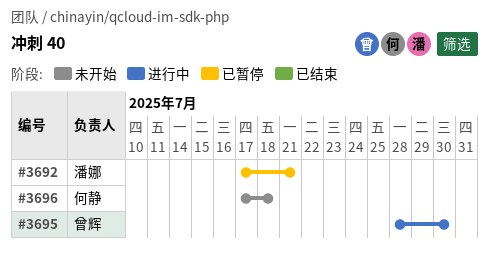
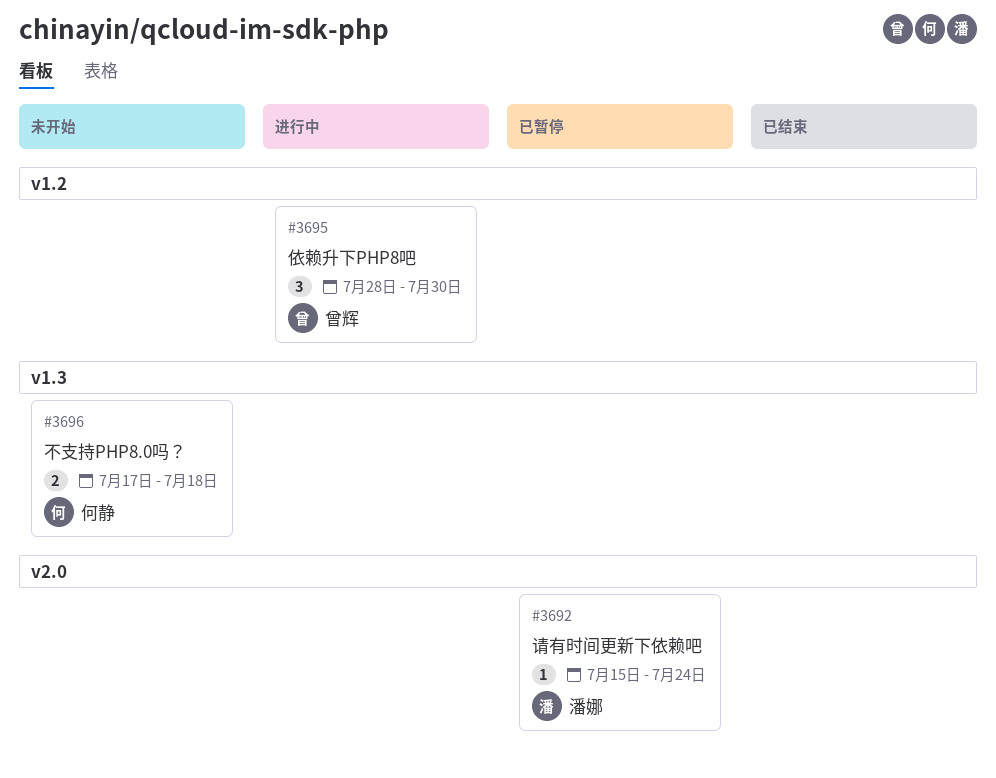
#3692, start: Jul 17 -> Jul 15
#3692, due: Jul 21 -> Jul 24

